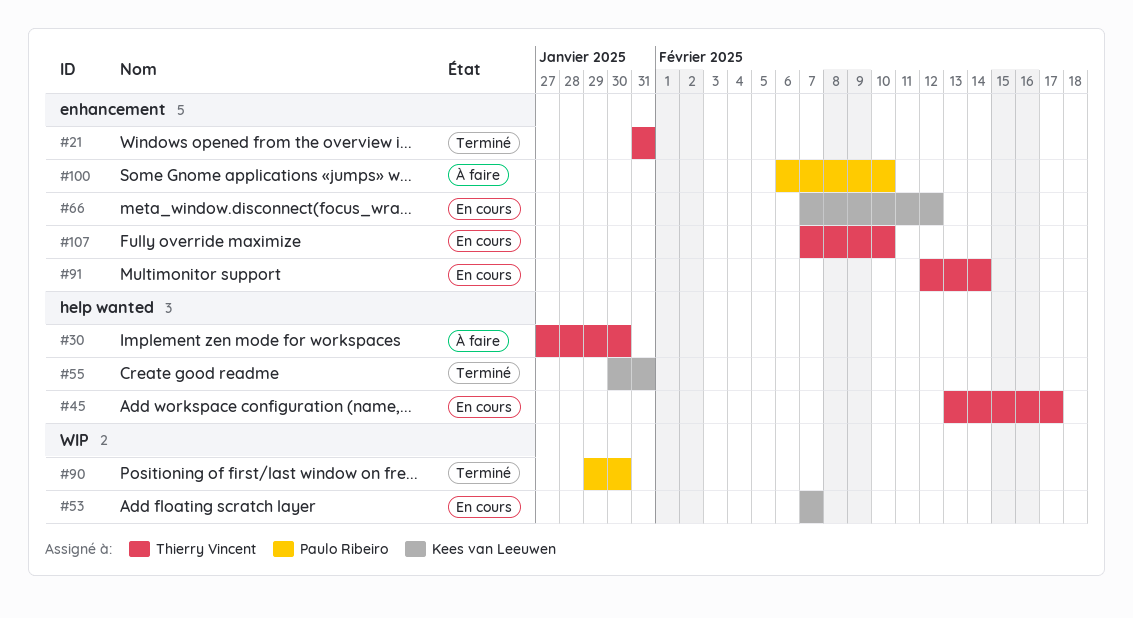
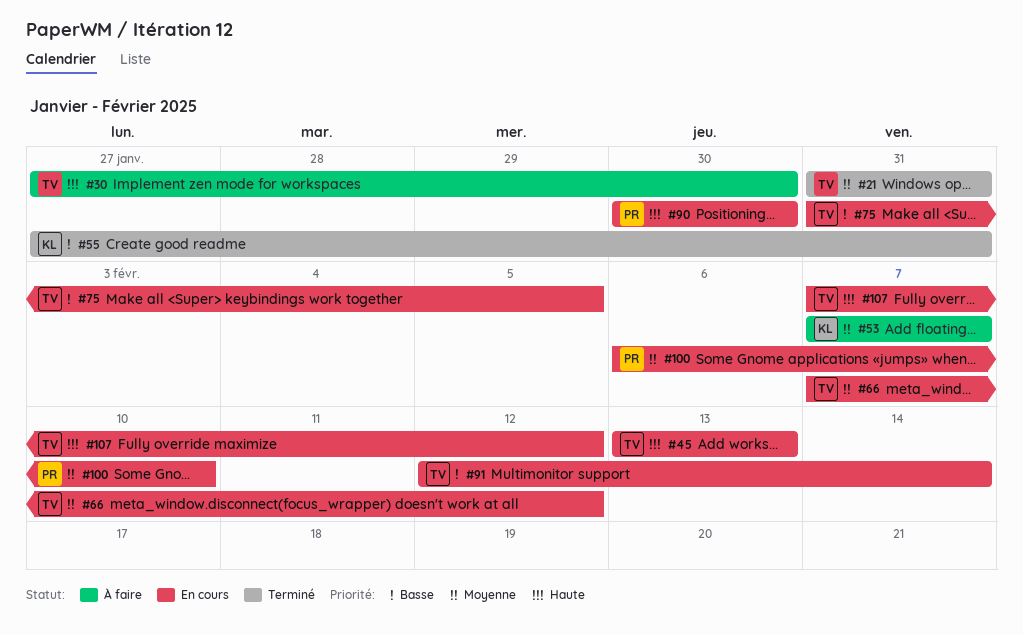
#45, due: Feb 17 -> Feb 13
#53, status: En cours -> À faire
#55, start: Jan 30 -> Jan 27
#66, owner: Kees van Leeuwen -> Thierry Vincent
#75: none -> present
#90, status: Terminé -> En cours
#90, start: Jan 29 -> Jan 30
#100, status: À faire -> En cours
#107, due: Feb 10 -> Feb 12

